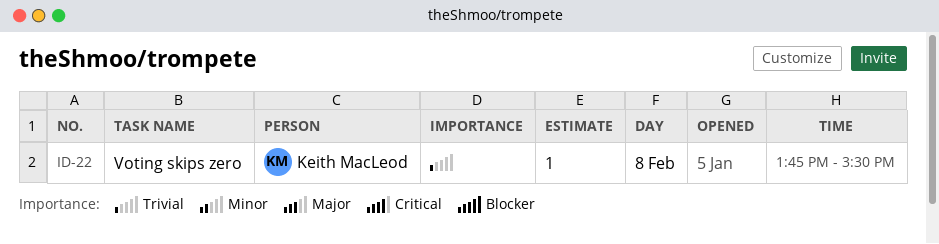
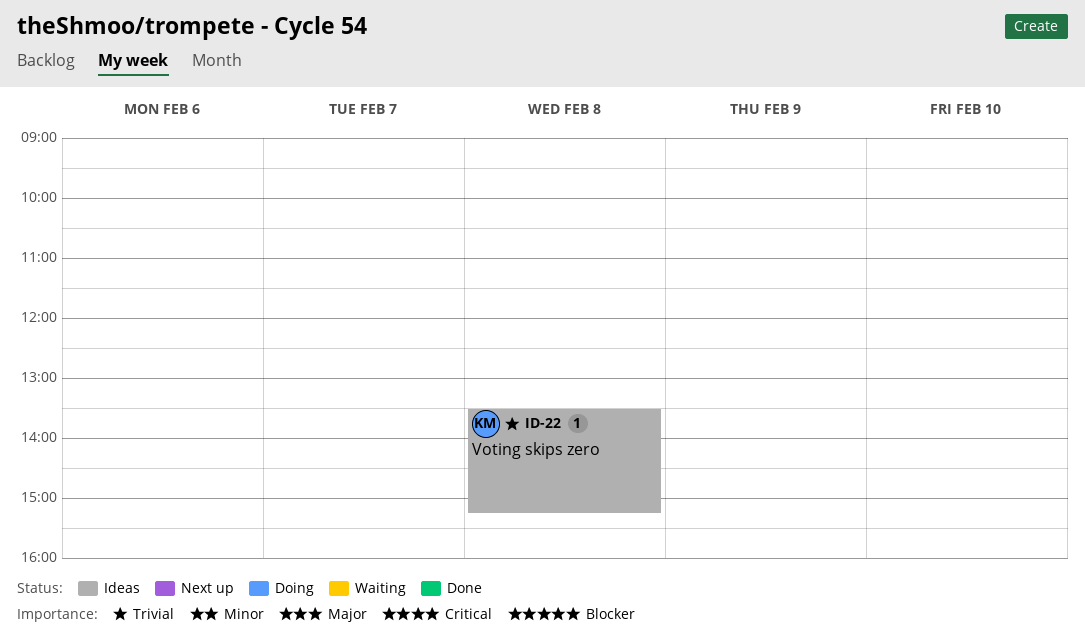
ID-22, begins: 13:45 -> 13:30
ID-22, ends: 15:30 -> 15:15

